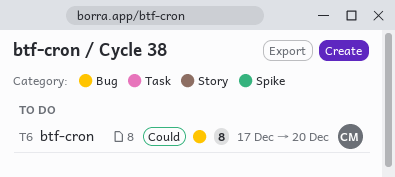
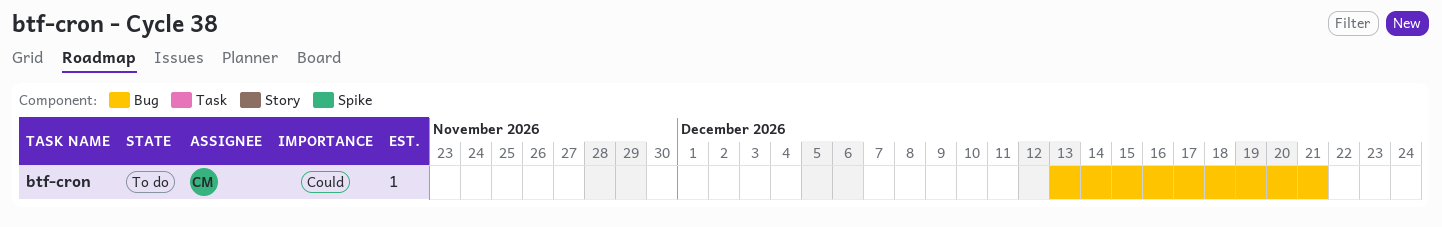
btf-cron, estimate: 8 -> 1
btf-cron, start: Dec 17 -> Dec 13
btf-cron, due: Dec 20 -> Dec 21

